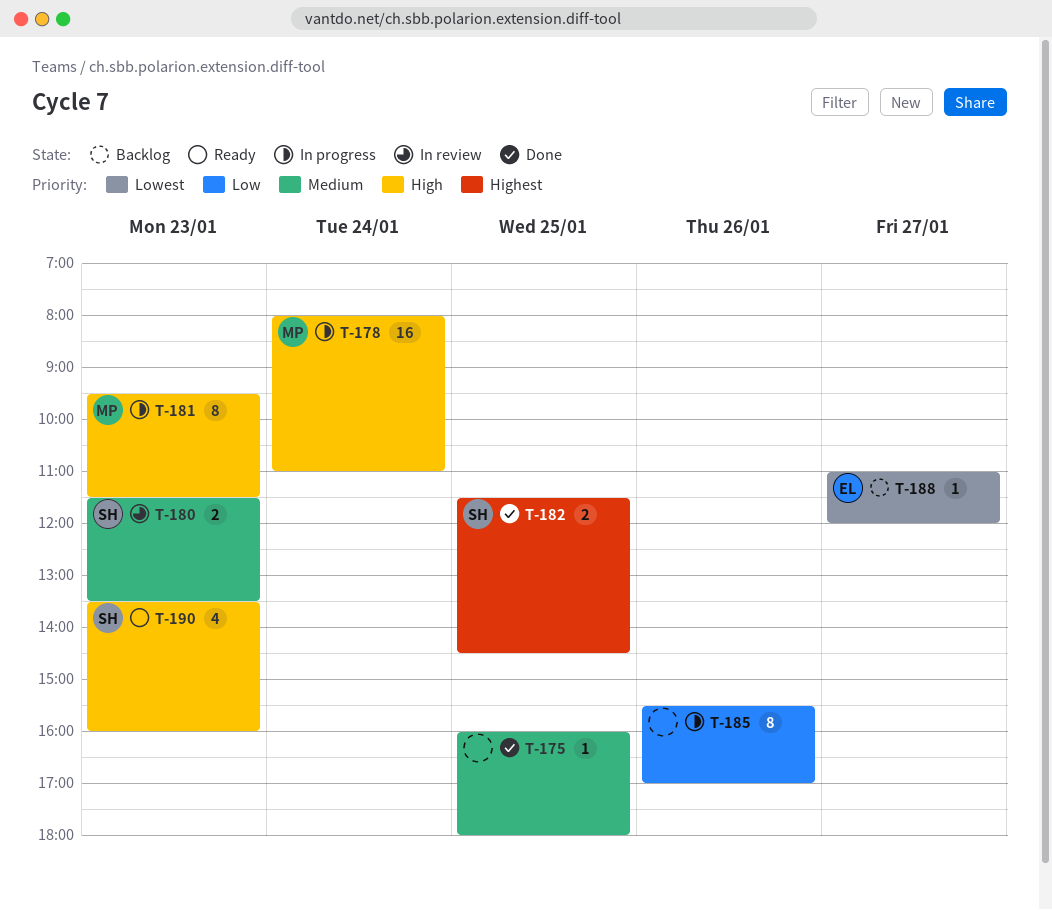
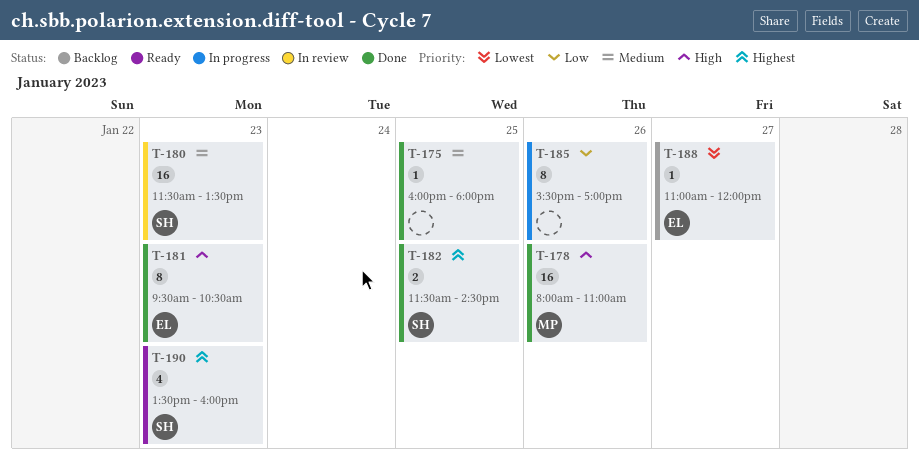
T-178, status: In progress -> Done
T-178, day: Jan 24 -> Jan 26
T-180, estimate: 2 -> 16
T-181, status: In progress -> Done
T-181, owner: MP -> EL
T-181, ends: 11:30 -> 10:30
T-190, priority: High -> Highest

